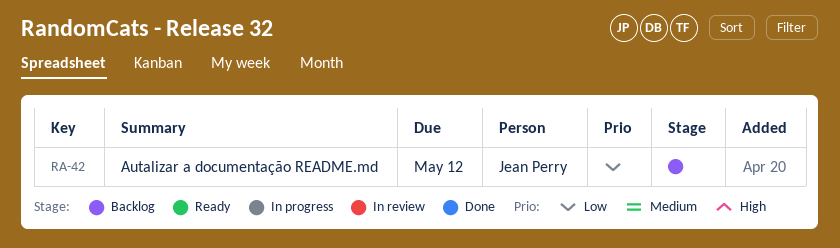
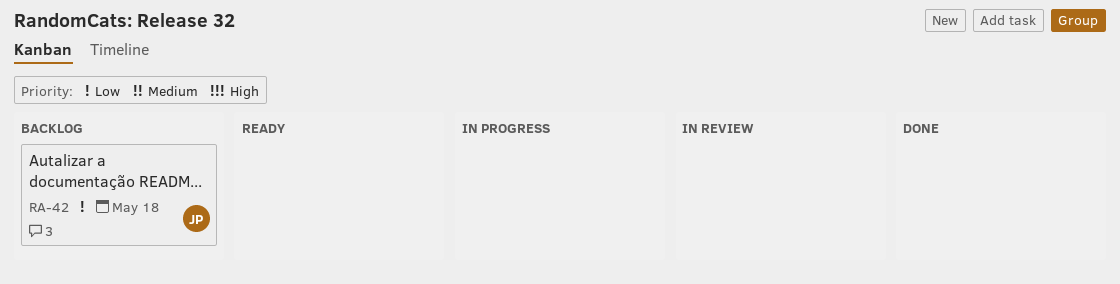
RA-42, due: May 12 -> May 18

